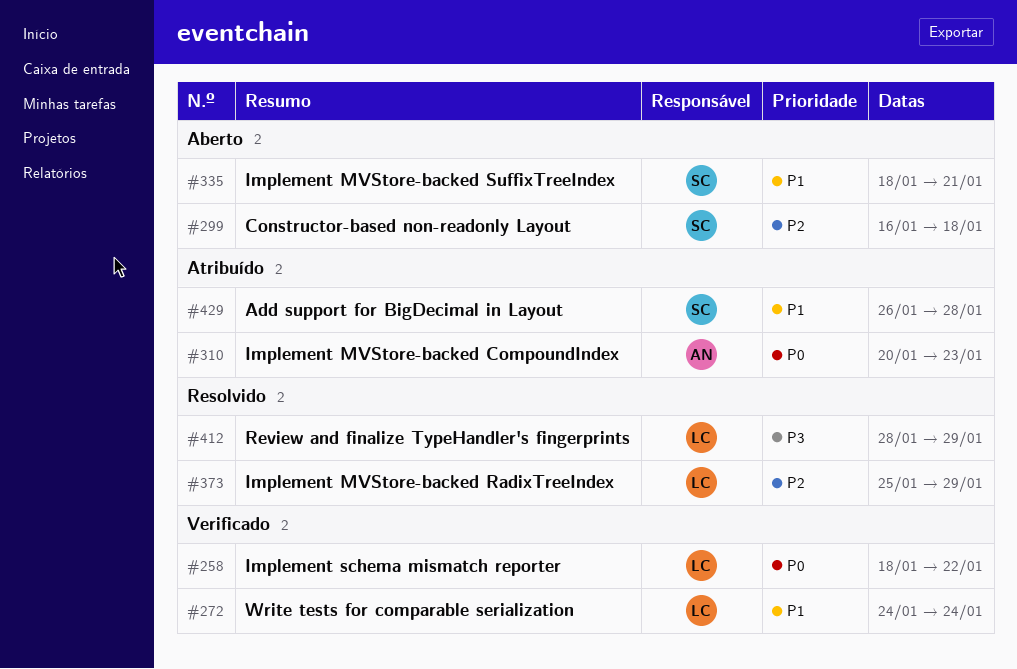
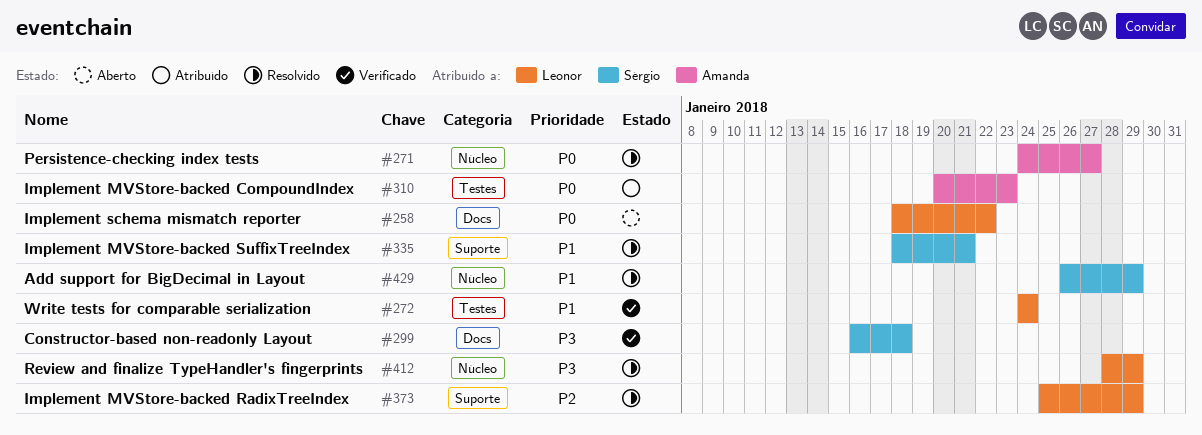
#258, status: Verificado -> Aberto
#271: none -> present
#299, status: Aberto -> Verificado
#299, priority: P2 -> P3
#335, status: Aberto -> Resolvido
#429, status: Atribuído -> Resolvido
#429, due: Jan 28 -> Jan 29

